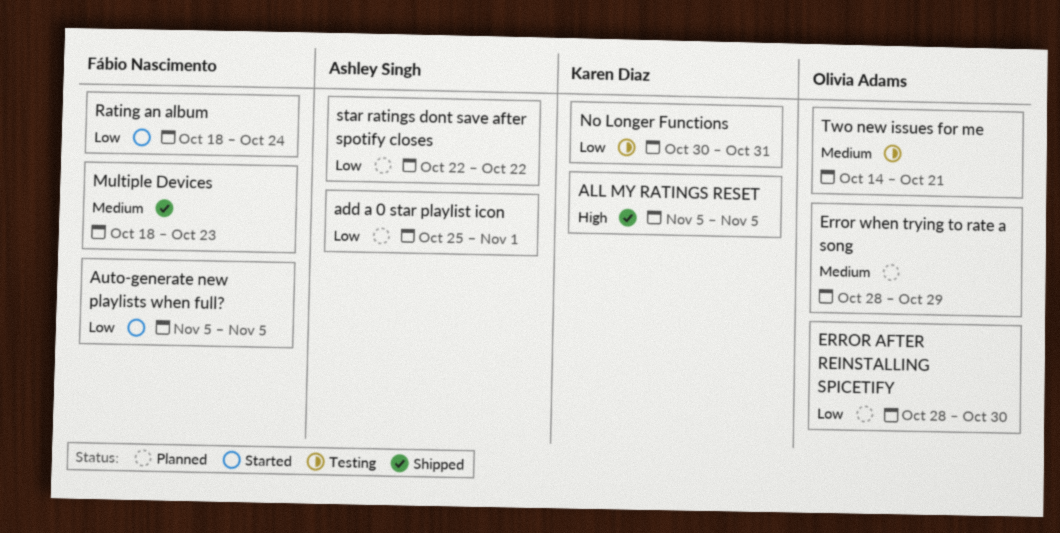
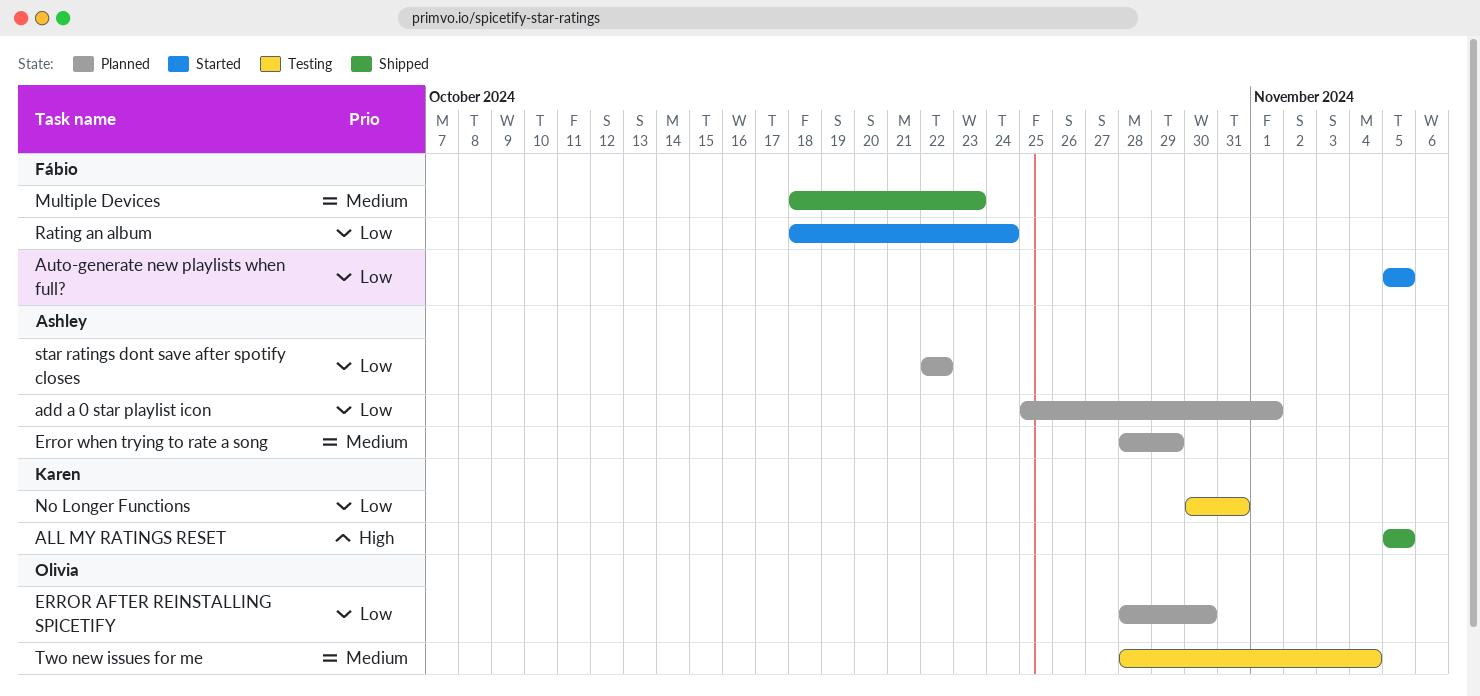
Error when trying to rate a song, owner: Olivia Adams -> Ashley Singh
Two new issues for me, start: Oct 14 -> Oct 28
Two new issues for me, due: Oct 21 -> Nov 4

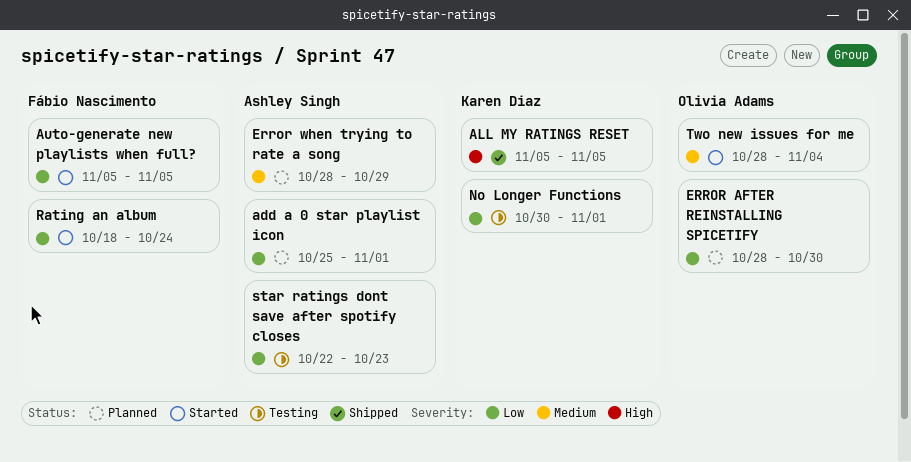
Multiple Devices: present -> none
No Longer Functions, due: Oct 31 -> Nov 1
star ratings dont save after spotify closes, status: Planned -> Testing
star ratings dont save after spotify closes, due: Oct 22 -> Oct 23
Two new issues for me, status: Testing -> Started

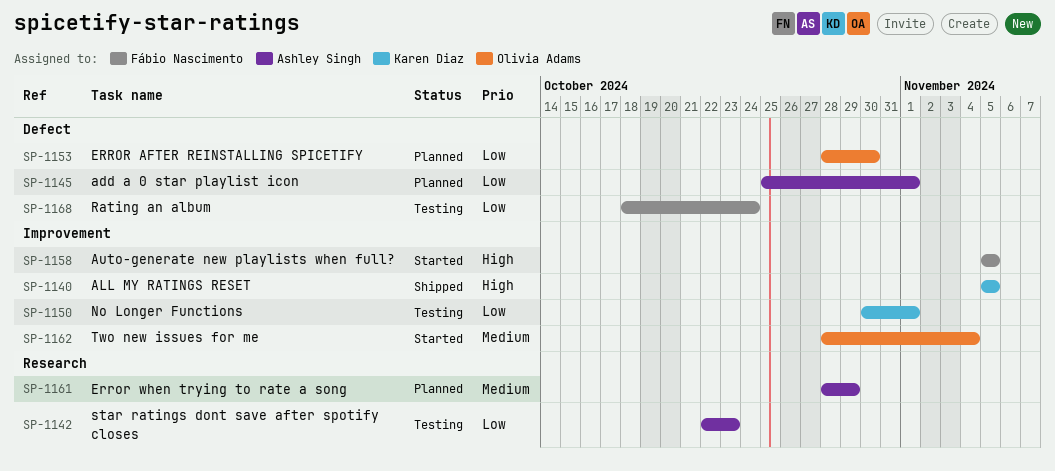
Auto-generate new playlists when full?, priority: Low -> High
Rating an album, status: Started -> Testing

